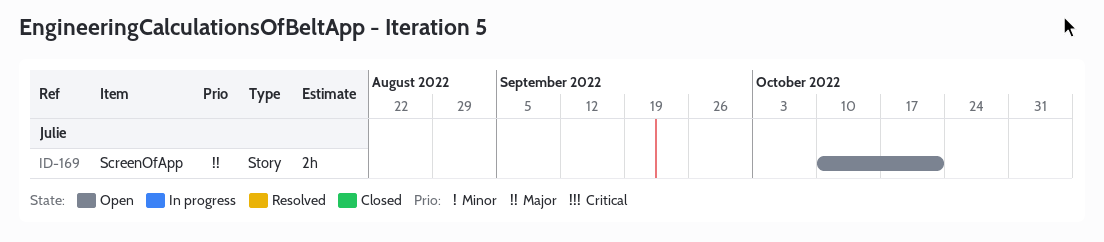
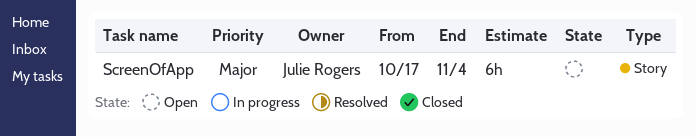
ScreenOfApp, estimate: 2h -> 6h
ScreenOfApp, start: Oct 10 -> Oct 17
ScreenOfApp, due: Oct 21 -> Nov 4

